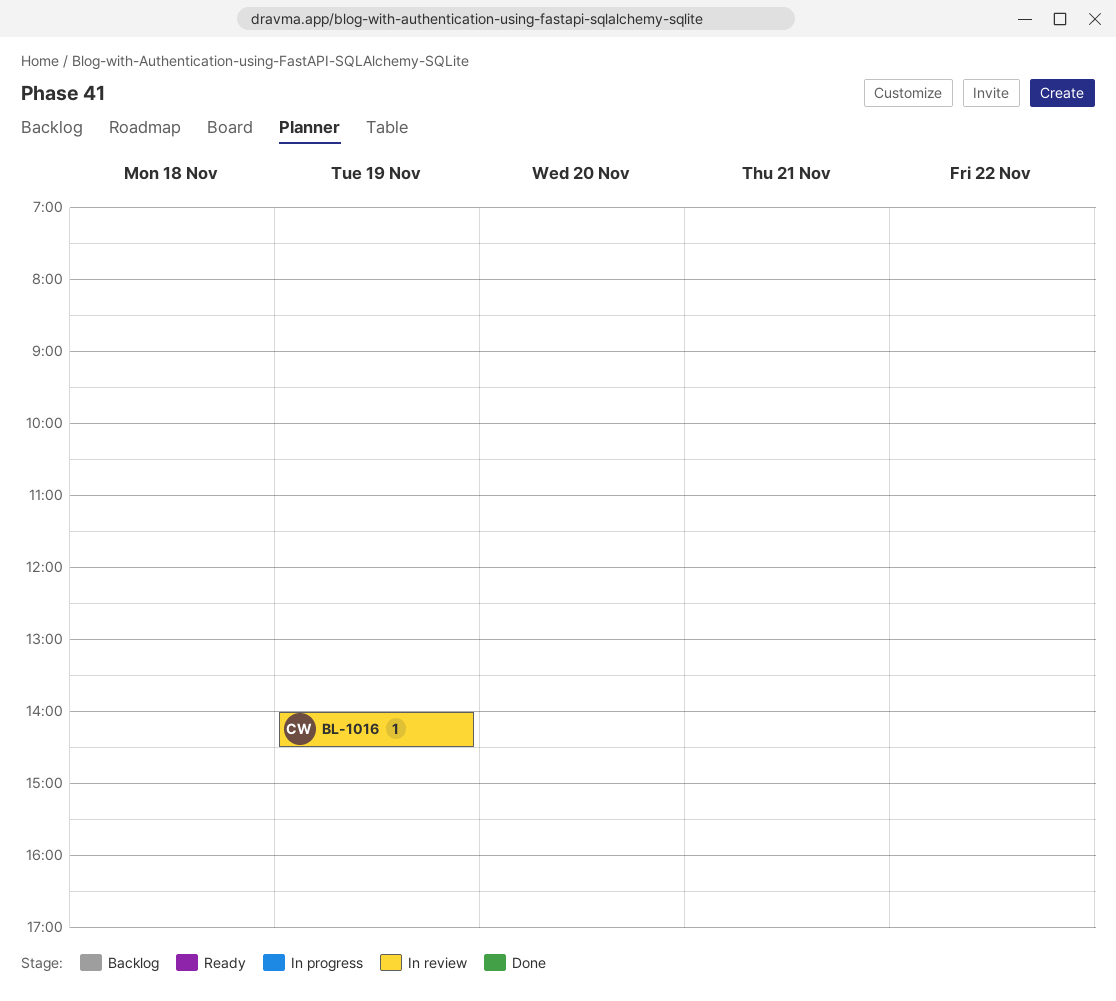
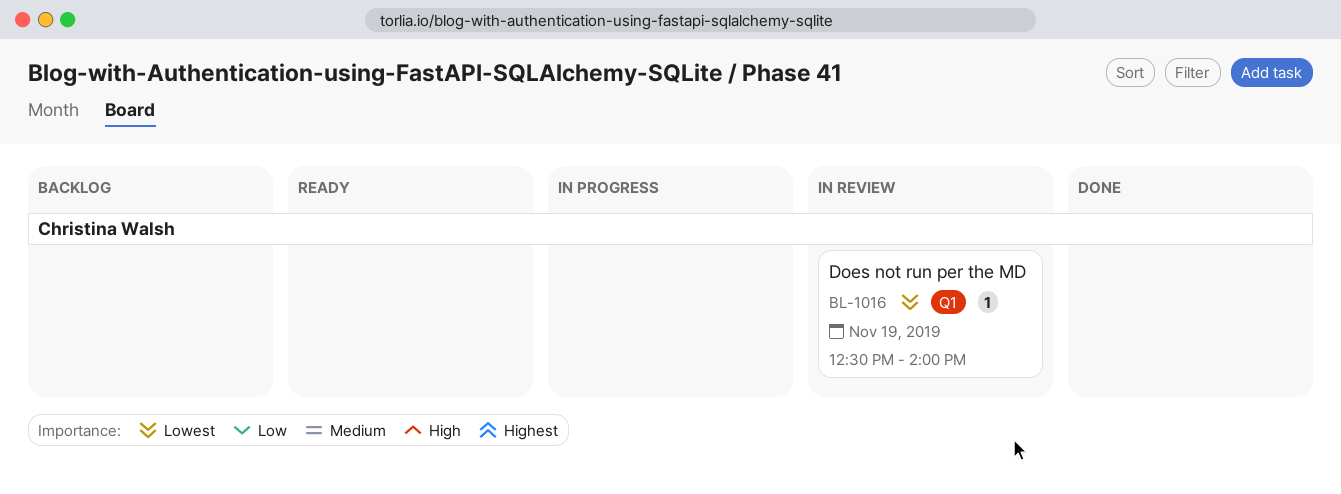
BL-1016, begins: 14:00 -> 12:30
BL-1016, ends: 14:30 -> 14:00

